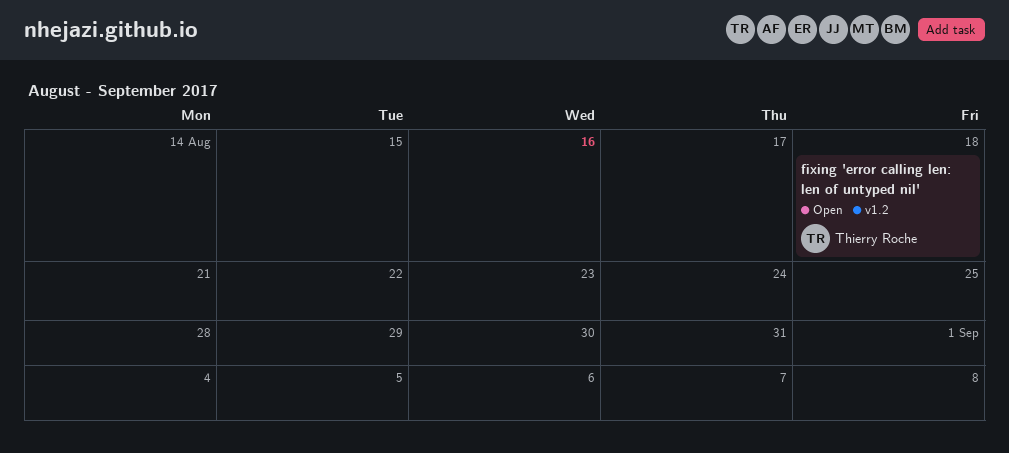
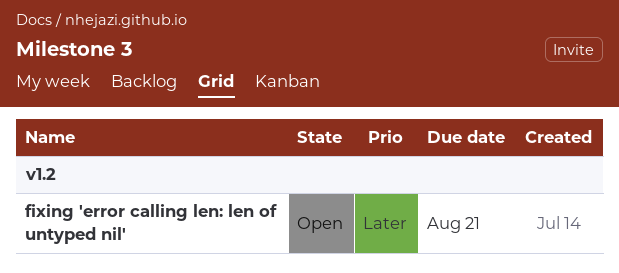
fixing 'error calling len: len of untyped nil', due: Aug 18 -> Aug 21

